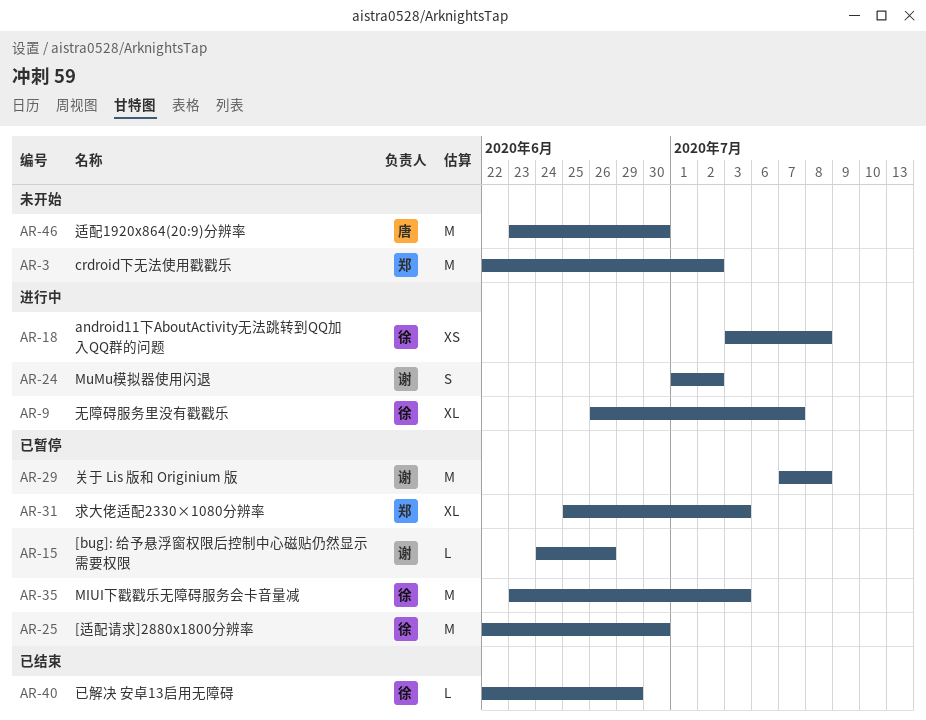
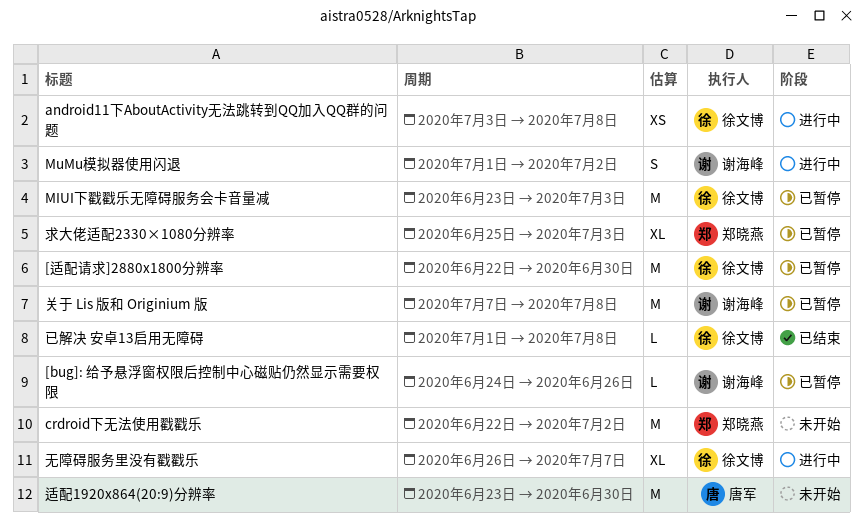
已解决 安卓13启用无障碍, start: Jun 22 -> Jul 1
已解决 安卓13启用无障碍, due: Jun 29 -> Jul 8

